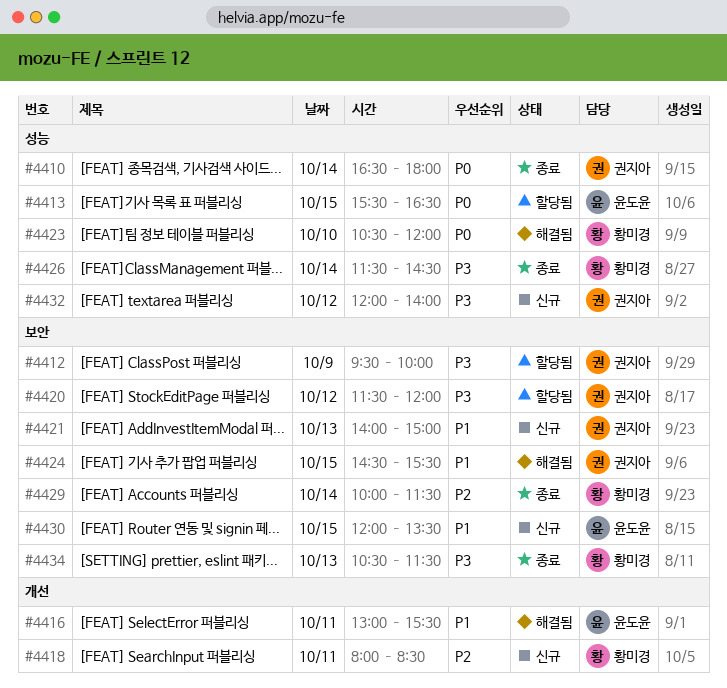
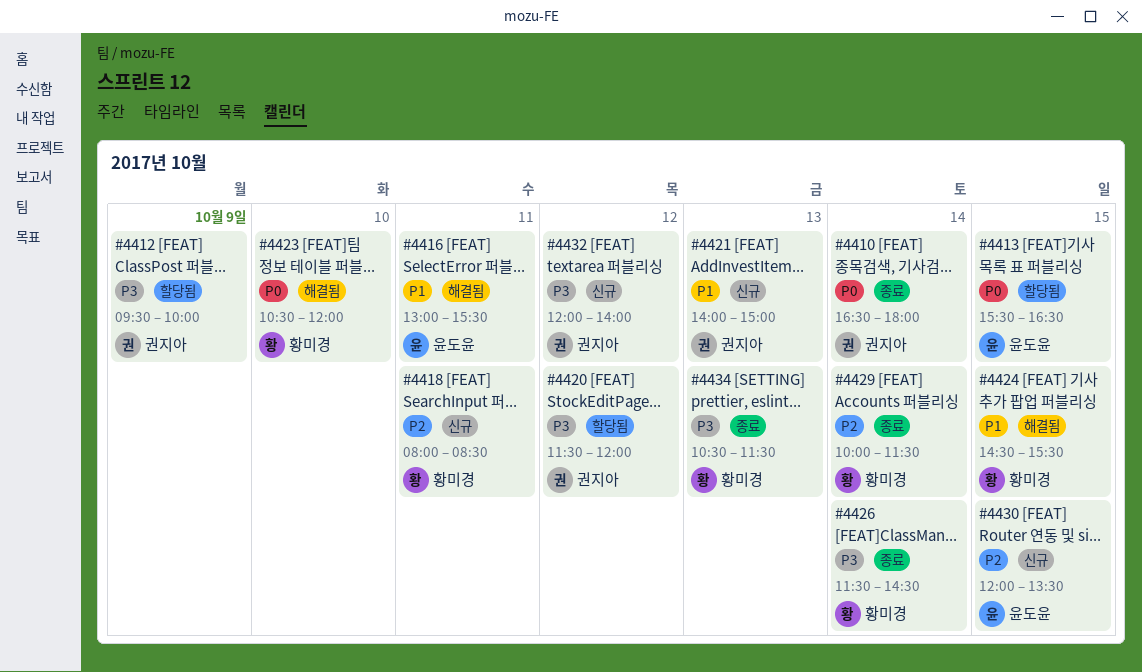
#4424, owner: 권지아 -> 황미경
#4430, priority: P1 -> P2

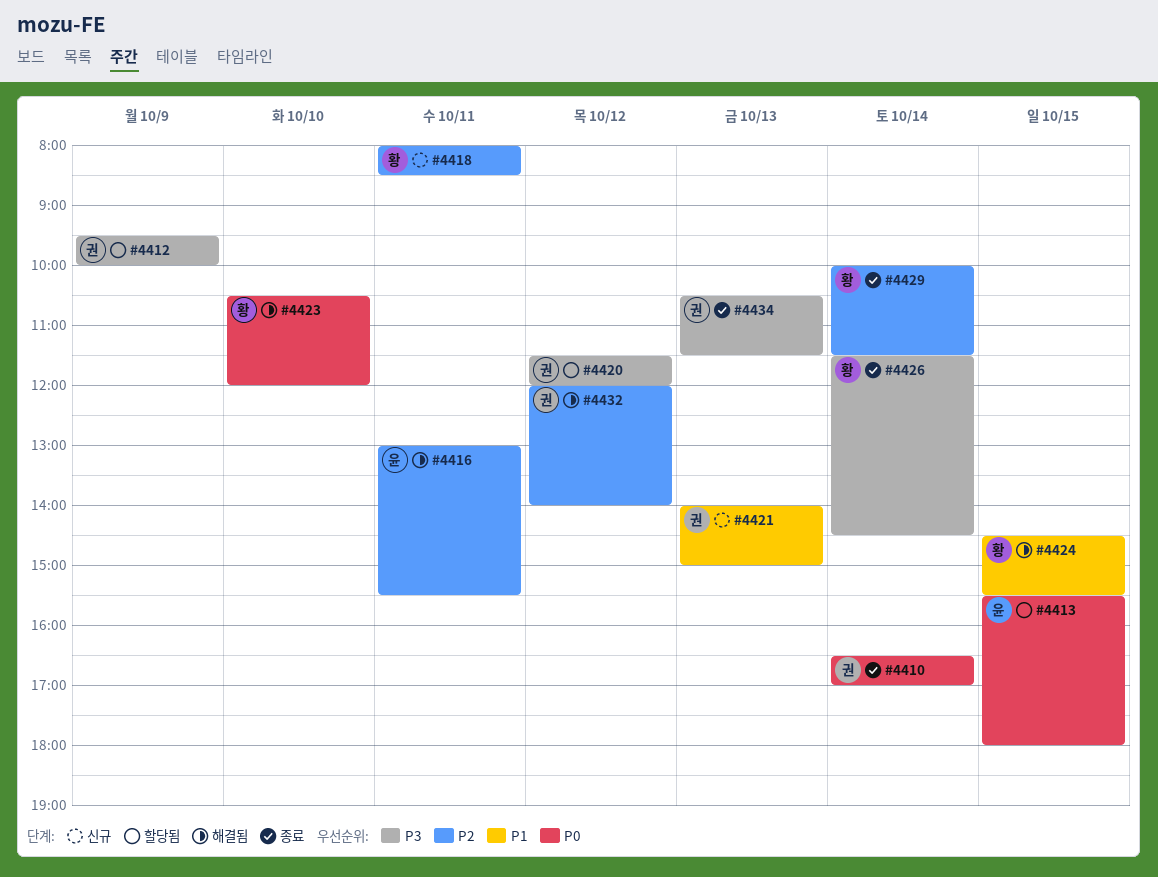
#4410, ends: 18:00 -> 17:00
#4413, ends: 16:30 -> 18:00
#4416, priority: P1 -> P2
#4430: present -> none
#4432, status: 신규 -> 해결됨
#4432, priority: P3 -> P2
#4434, owner: 황미경 -> 권지아

